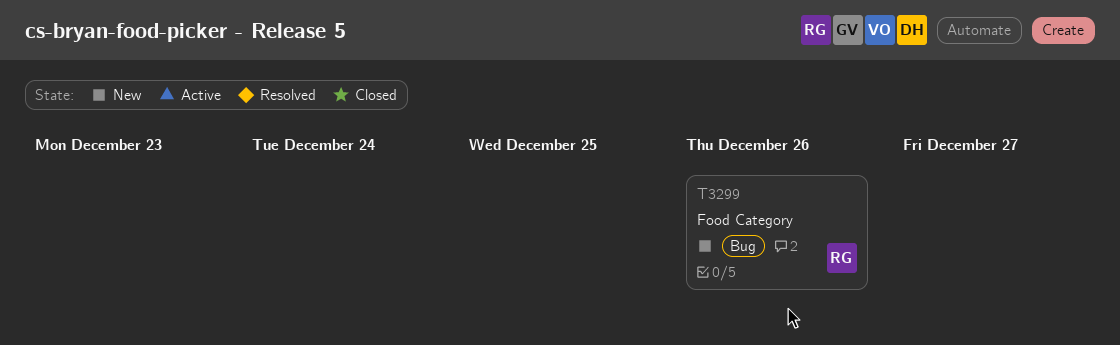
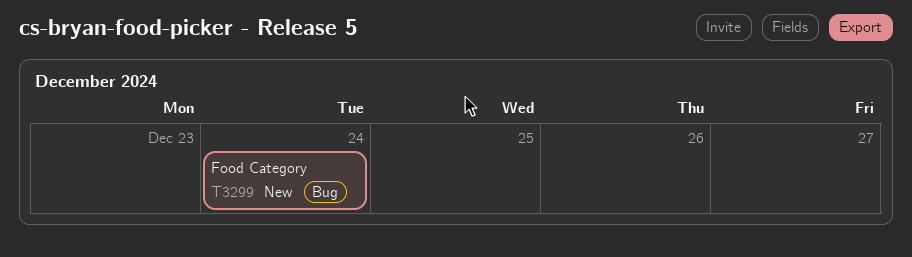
T3299, due: Dec 26 -> Dec 24

